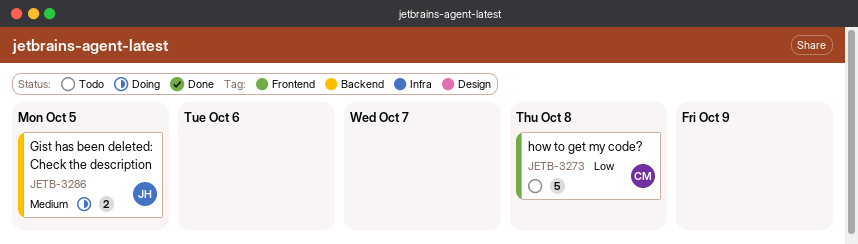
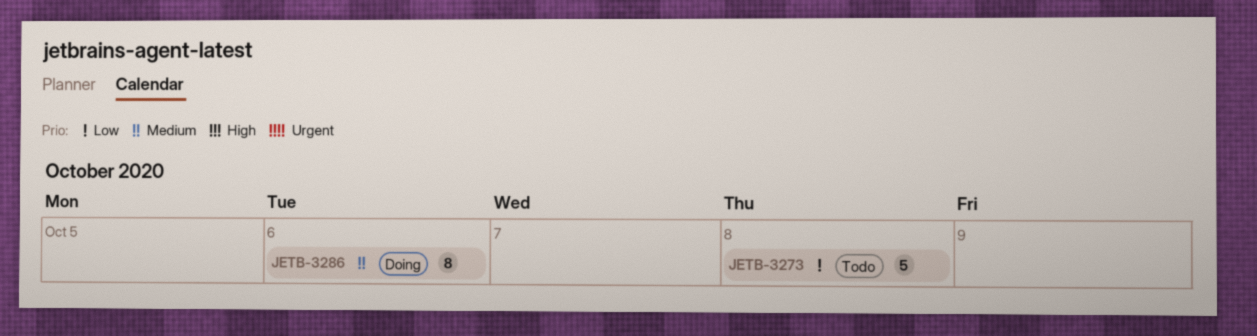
JETB-3286, estimate: 2 -> 8
JETB-3286, due: Oct 5 -> Oct 6

